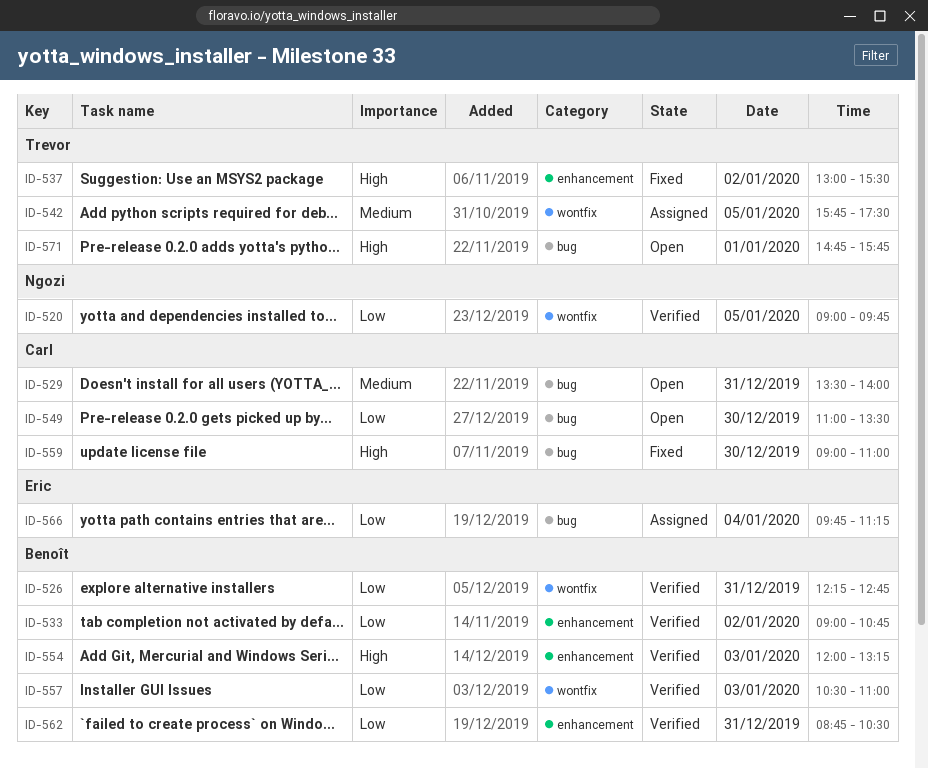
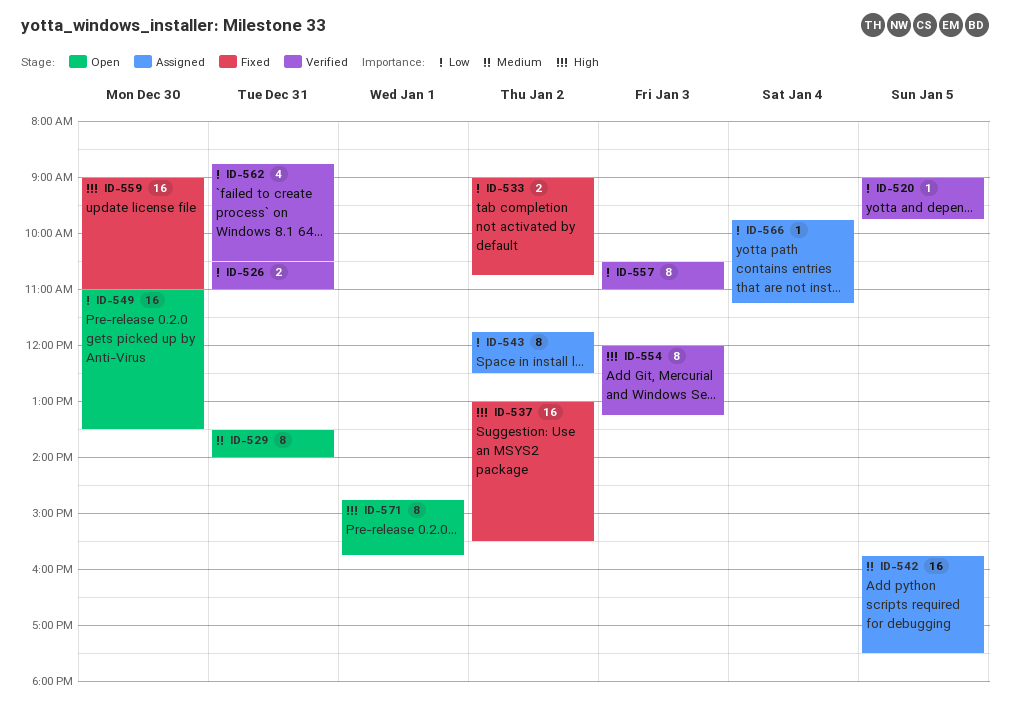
ID-526, begins: 12:15 -> 10:30
ID-526, ends: 12:45 -> 11:00
ID-533, status: Verified -> Fixed
ID-543: none -> present

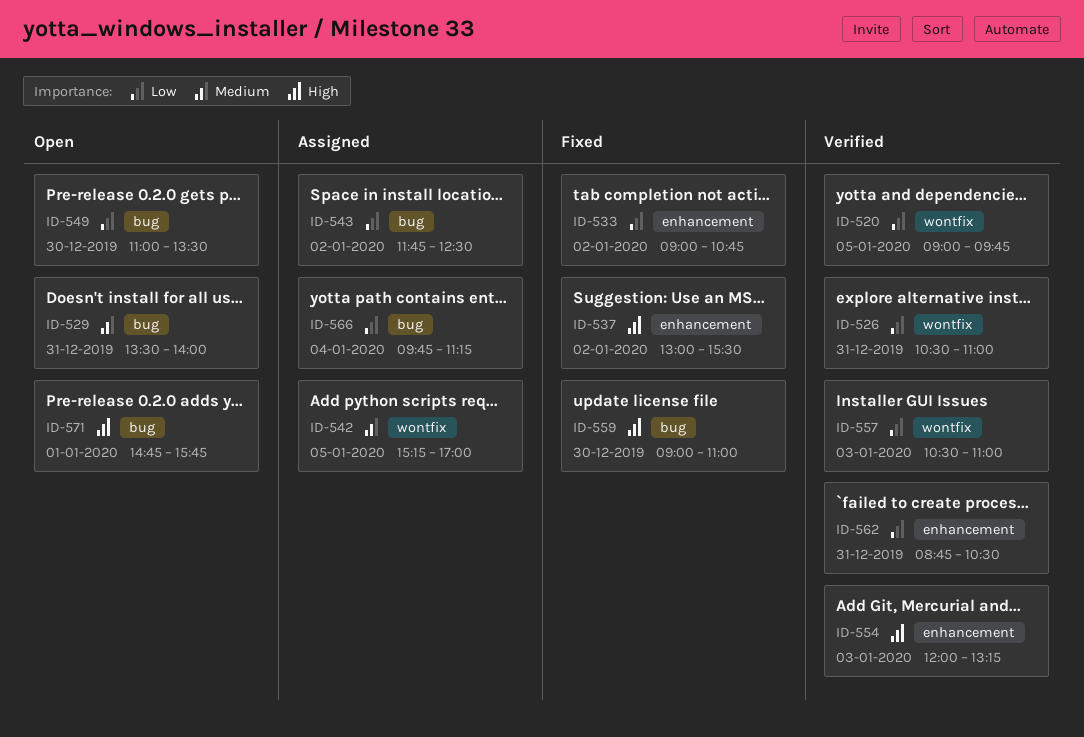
ID-542, begins: 15:45 -> 15:15
ID-542, ends: 17:30 -> 17:00

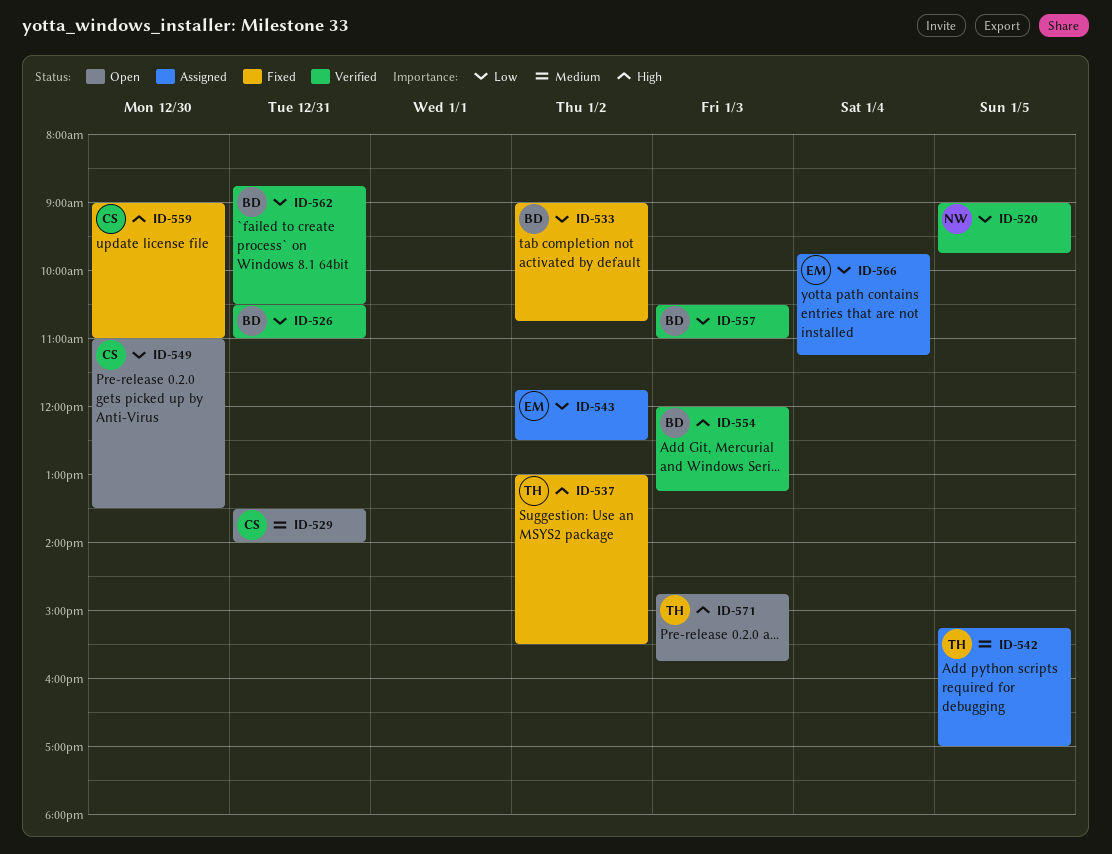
ID-571, day: Jan 1 -> Jan 3

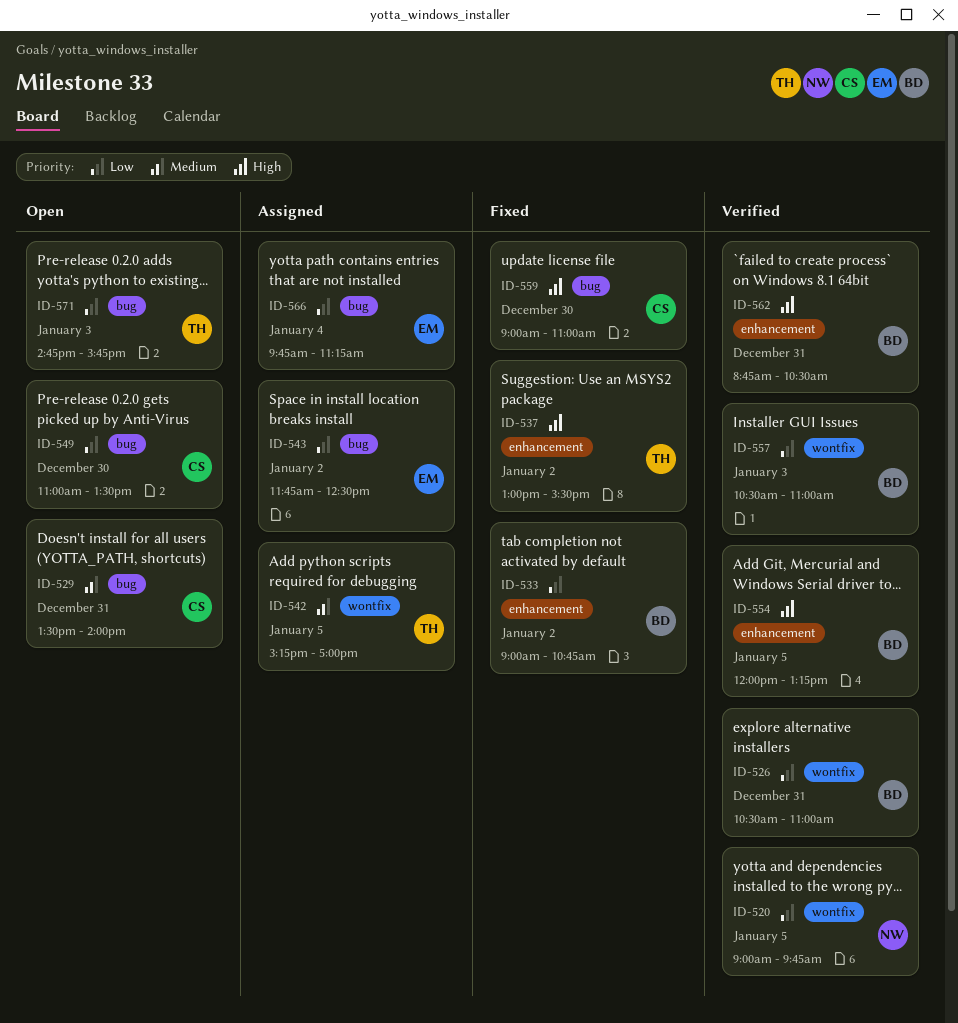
ID-554, day: Jan 3 -> Jan 5
ID-562, priority: Low -> High
ID-571, priority: High -> Low

